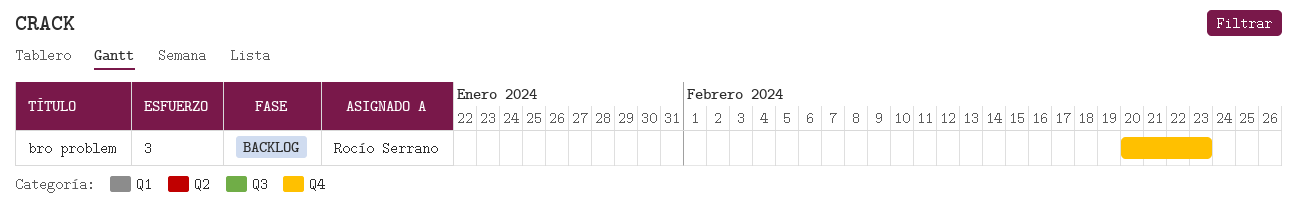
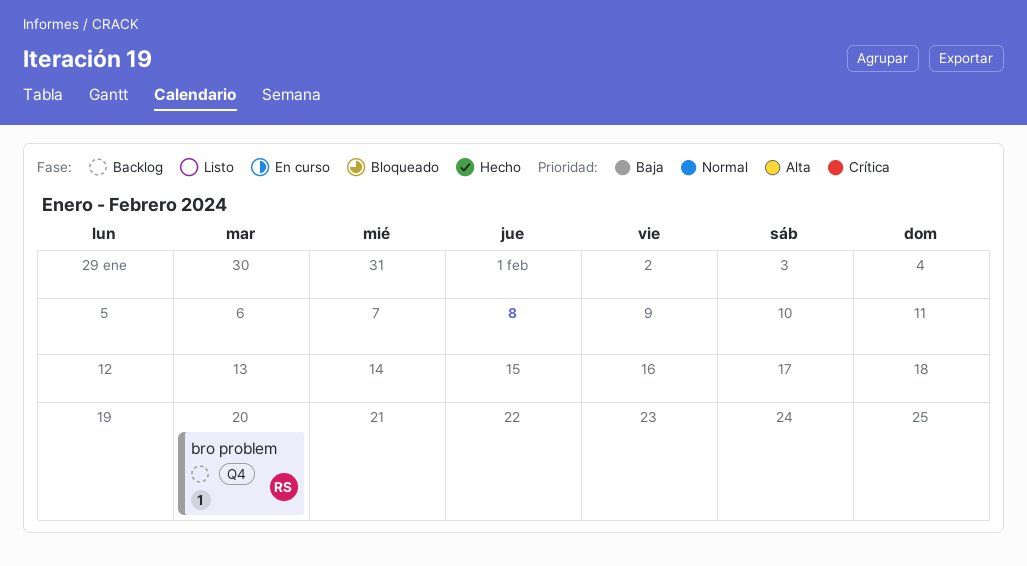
bro problem, estimate: 3 -> 1
bro problem, due: Feb 23 -> Feb 20

